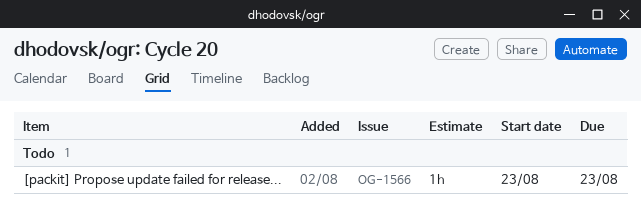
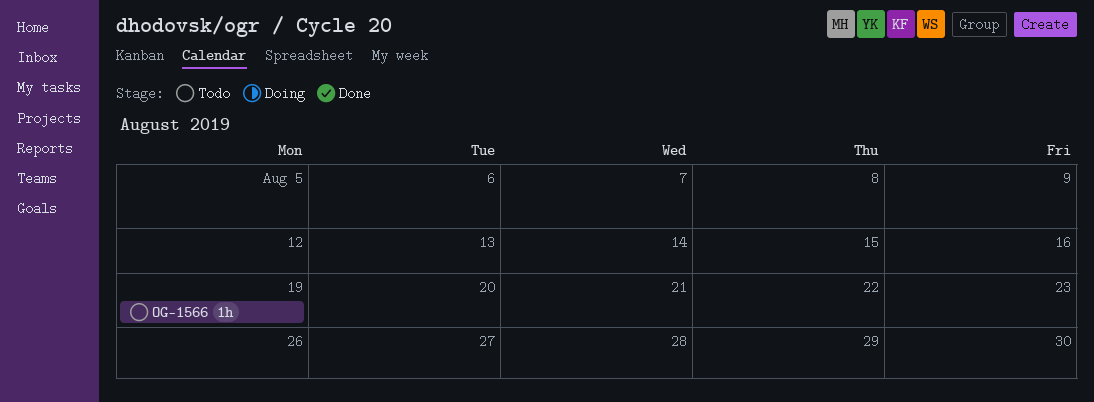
OG-1566, start: Aug 23 -> Aug 19
OG-1566, due: Aug 23 -> Aug 19

